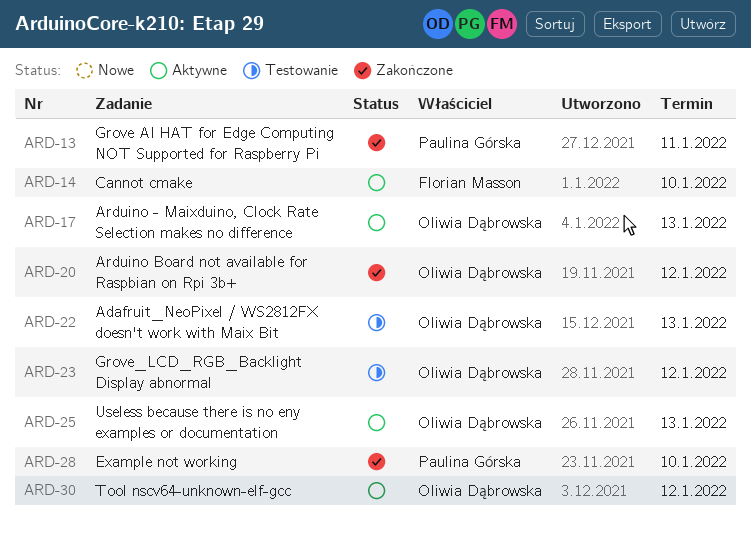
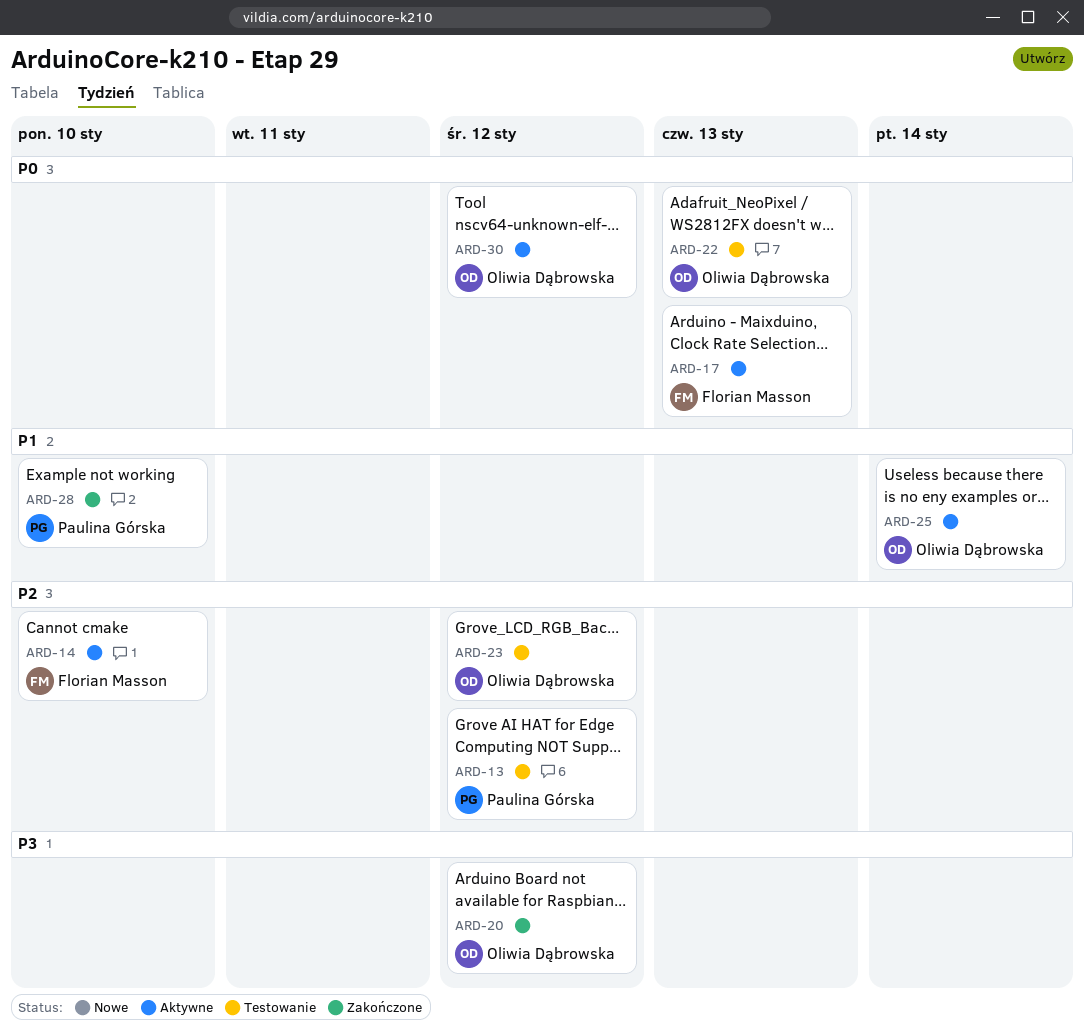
ARD-13, status: Zakończone -> Testowanie
ARD-13, due: Jan 11 -> Jan 12
ARD-17, owner: Oliwia Dąbrowska -> Florian Masson
ARD-25, due: Jan 13 -> Jan 14

